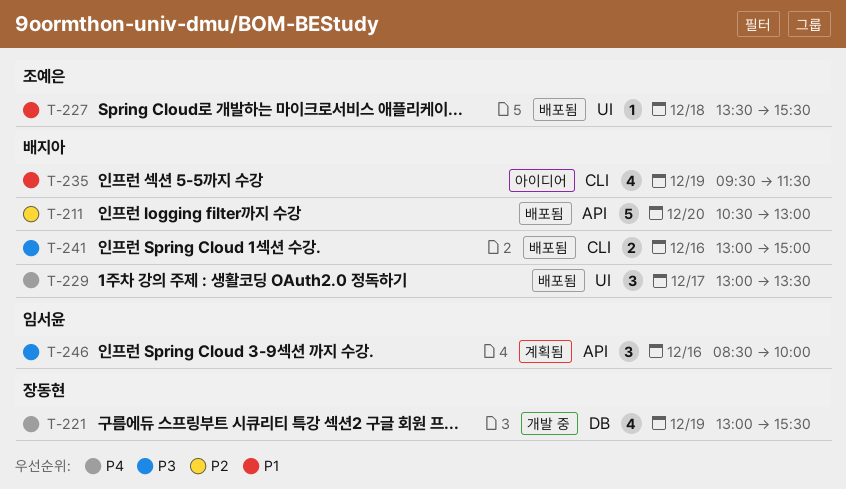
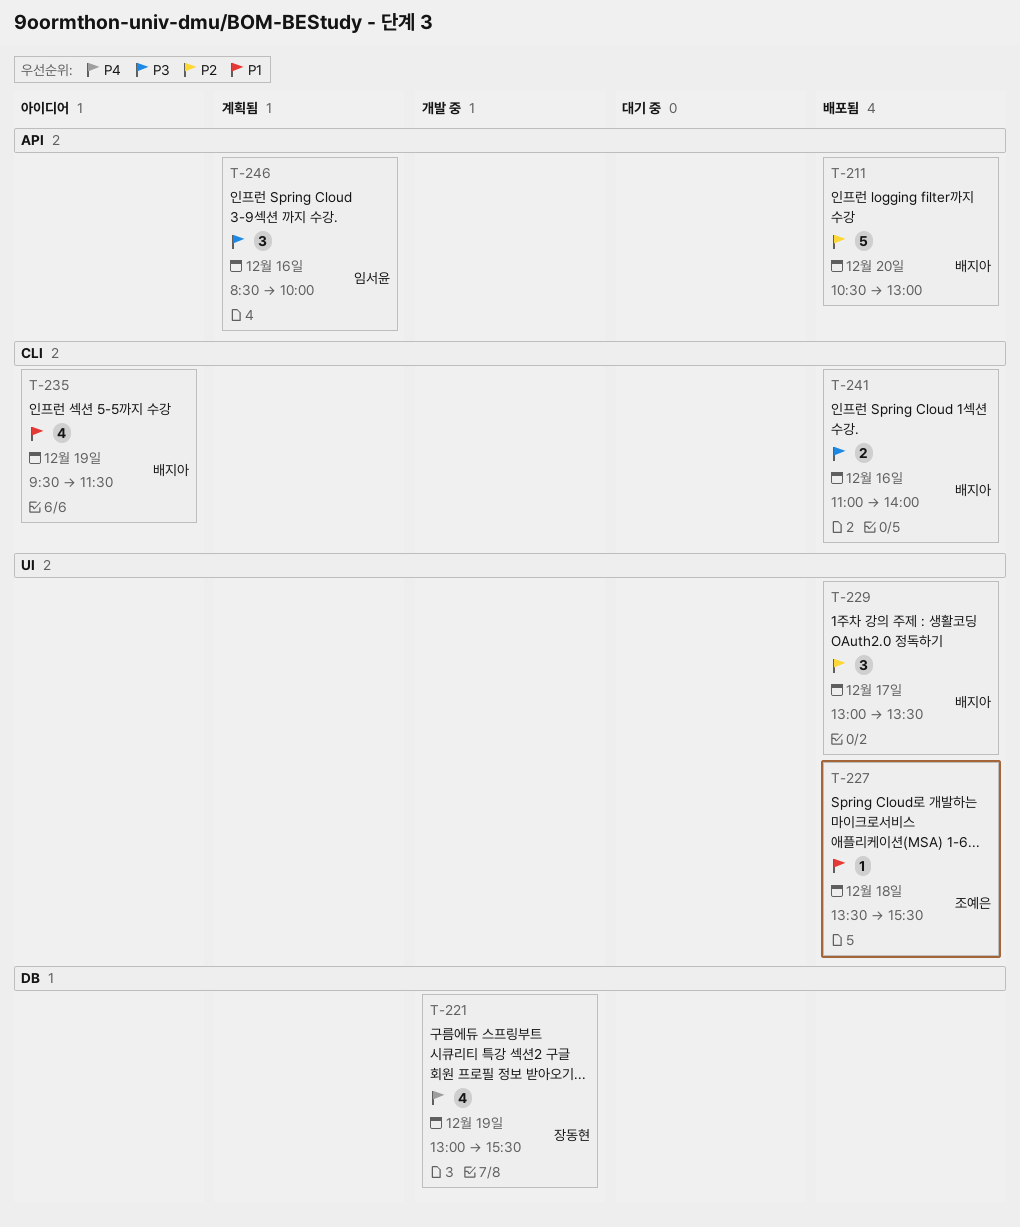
T-229, priority: P4 -> P2
T-241, begins: 13:00 -> 11:00
T-241, ends: 15:00 -> 14:00

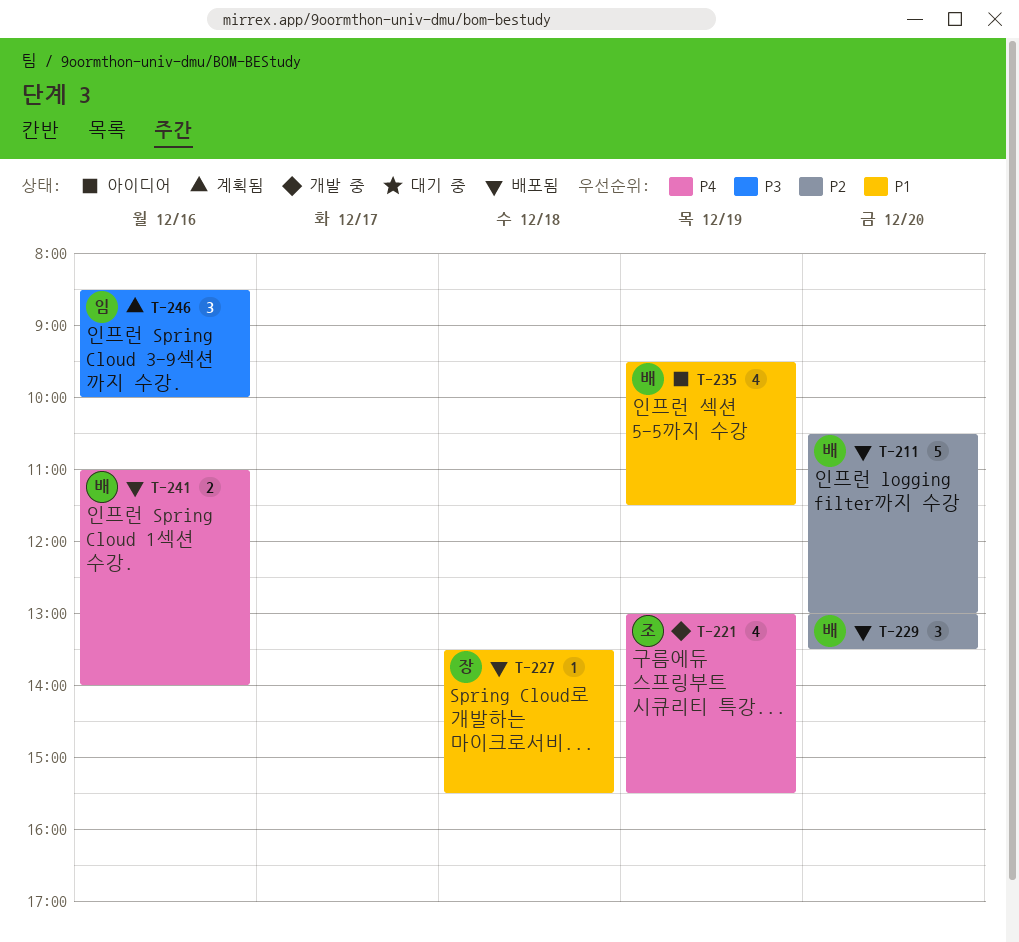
T-221, owner: 장동현 -> 조예은
T-227, owner: 조예은 -> 장동현
T-229, day: Dec 17 -> Dec 20
T-241, priority: P3 -> P4

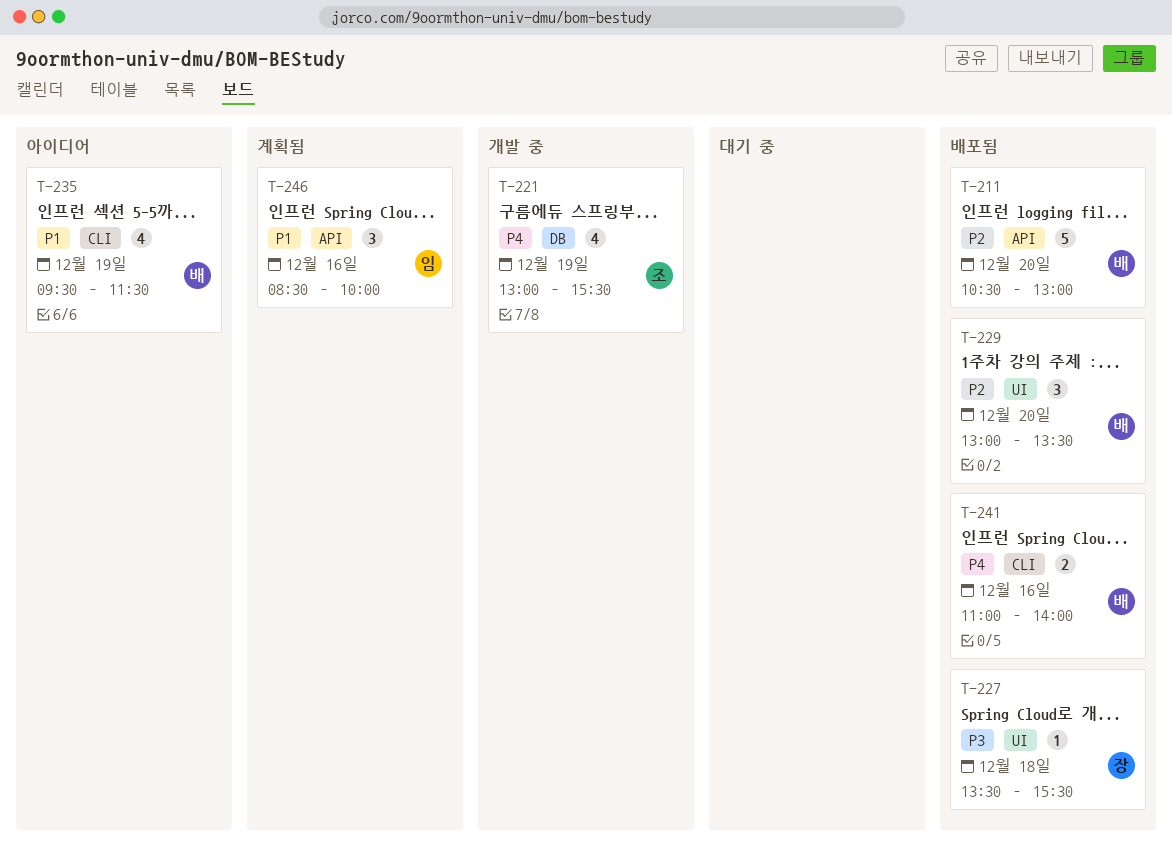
T-227, priority: P1 -> P3
T-246, priority: P3 -> P1

